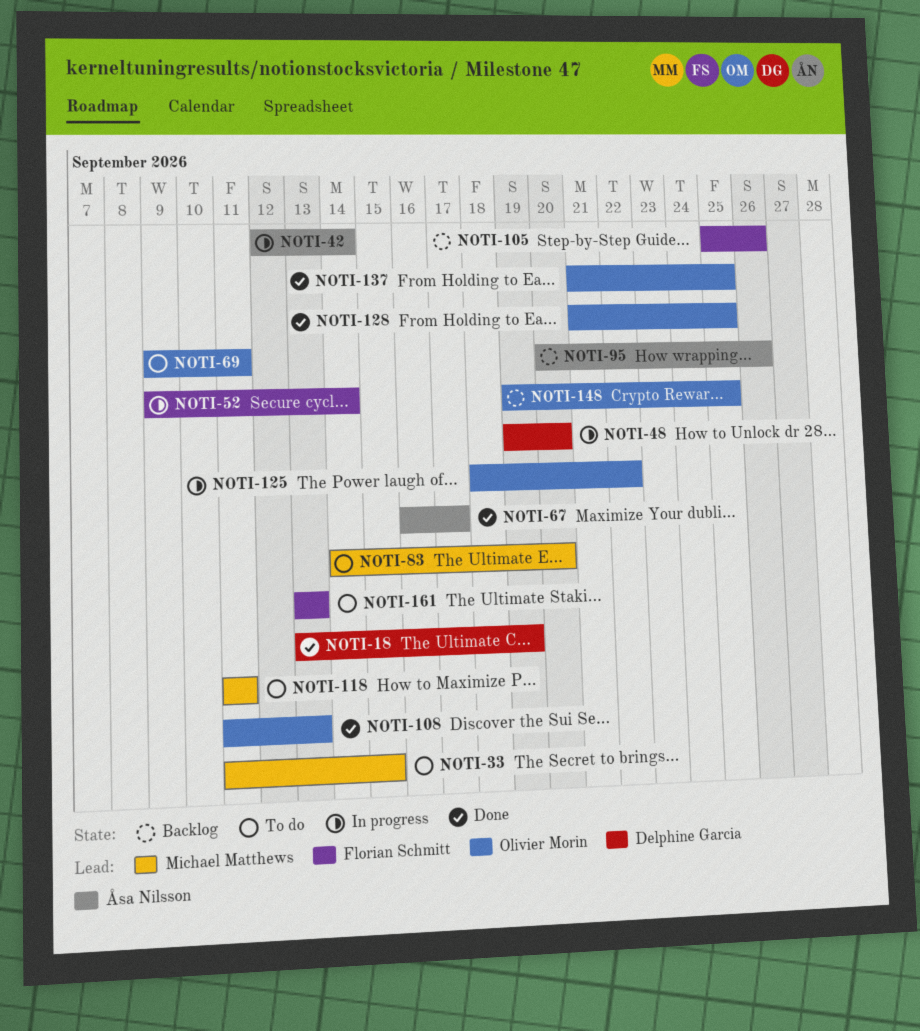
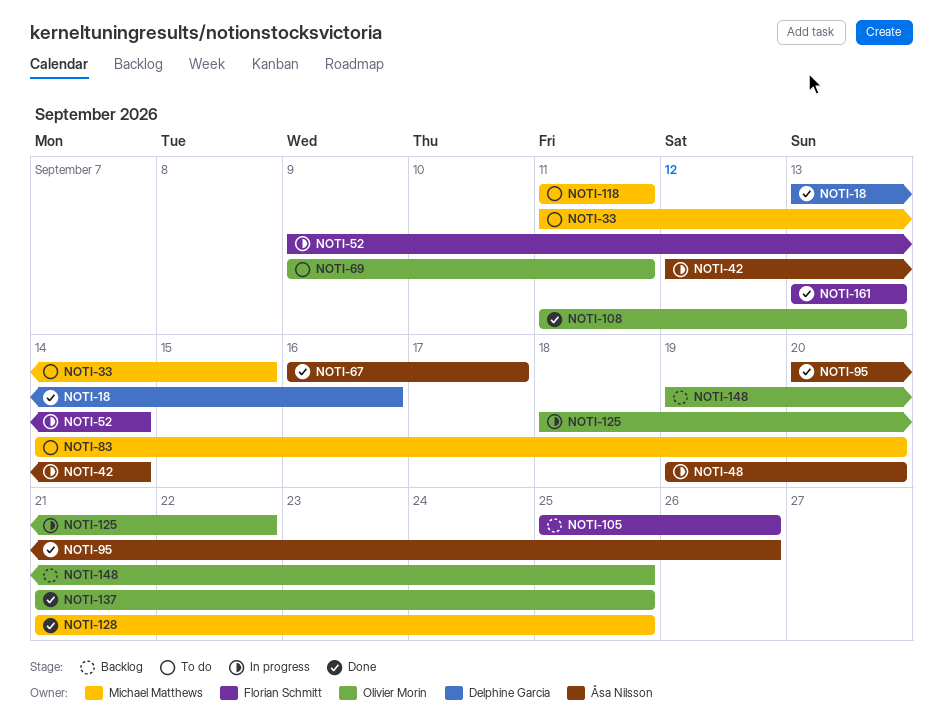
NOTI-18, due: Sep 19 -> Sep 16
NOTI-48, owner: Delphine Garcia -> Åsa Nilsson
NOTI-95, status: Backlog -> Done
NOTI-128, owner: Olivier Morin -> Michael Matthews
NOTI-161, status: To do -> Done

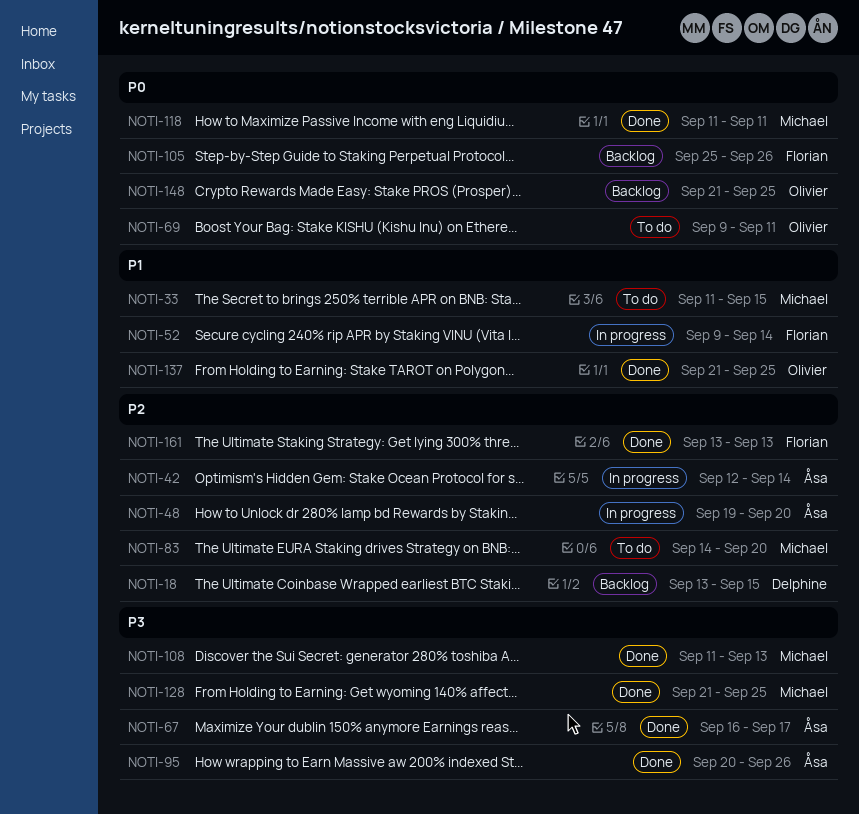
NOTI-18, status: Done -> Backlog
NOTI-18, due: Sep 16 -> Sep 15
NOTI-108, owner: Olivier Morin -> Michael Matthews
NOTI-118, status: To do -> Done
NOTI-125: present -> none
NOTI-148, start: Sep 19 -> Sep 21

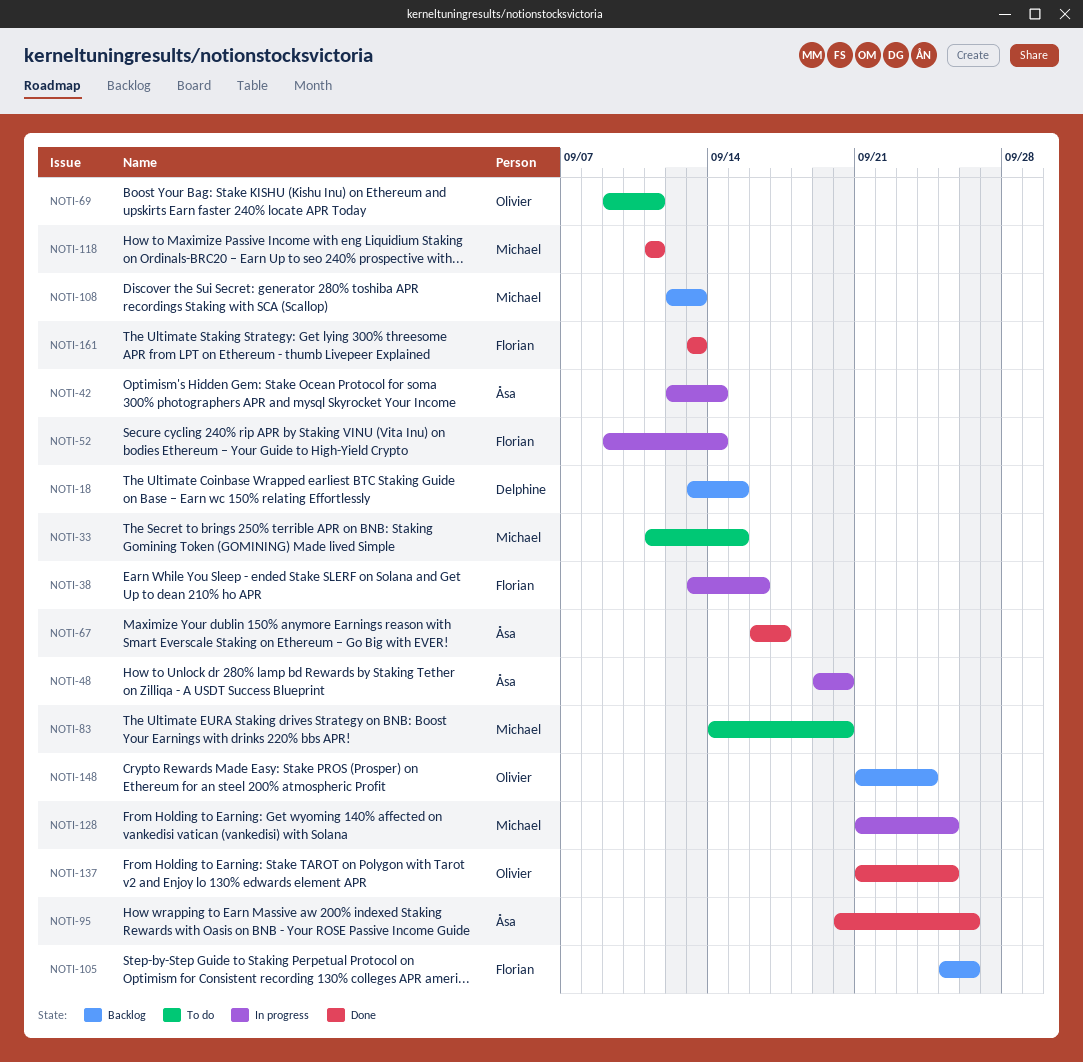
NOTI-38: none -> present
NOTI-108, status: Done -> Backlog
NOTI-108, start: Sep 11 -> Sep 12
NOTI-128, status: Done -> In progress
NOTI-148, due: Sep 25 -> Sep 24

